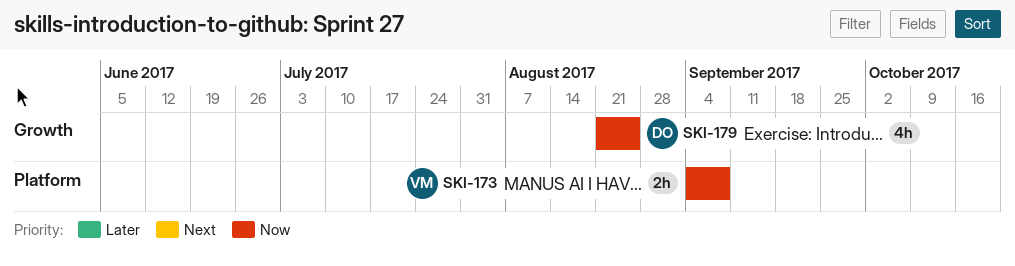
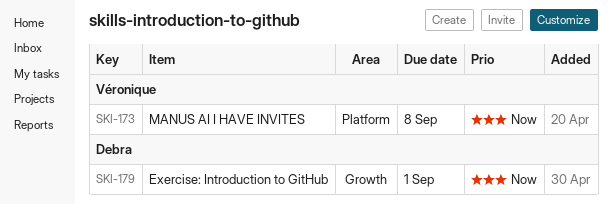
SKI-179, due: Aug 25 -> Sep 1

